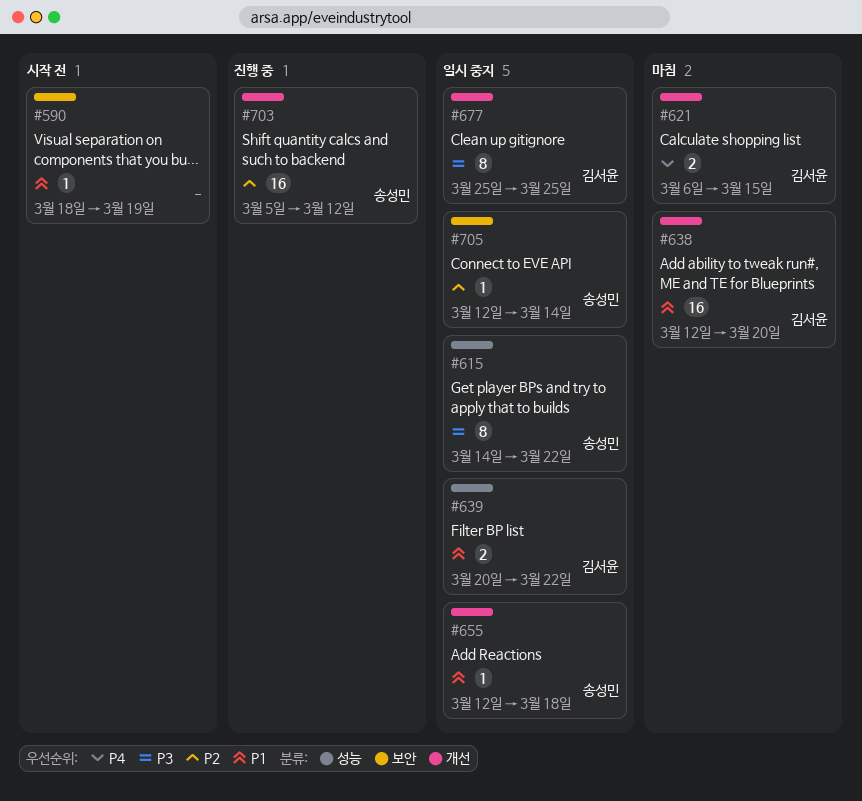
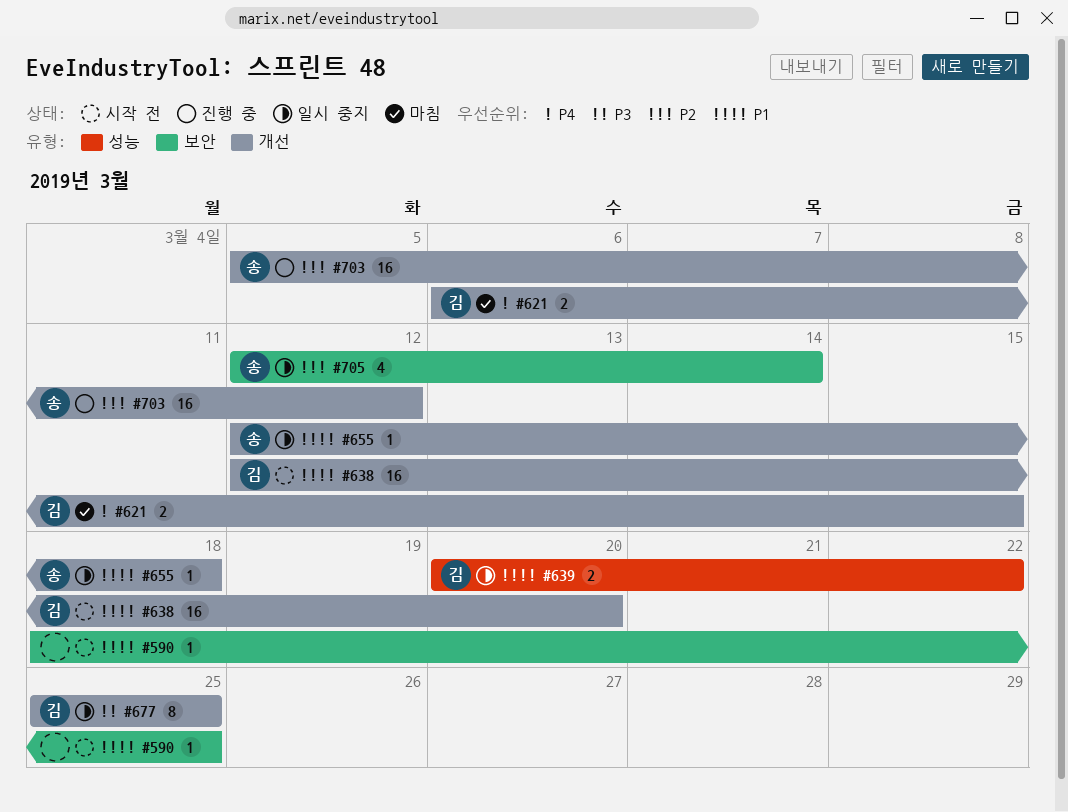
#590, due: Mar 19 -> Mar 25
#615: present -> none
#638, status: 마침 -> 시작 전
#705, estimate: 1 -> 4

